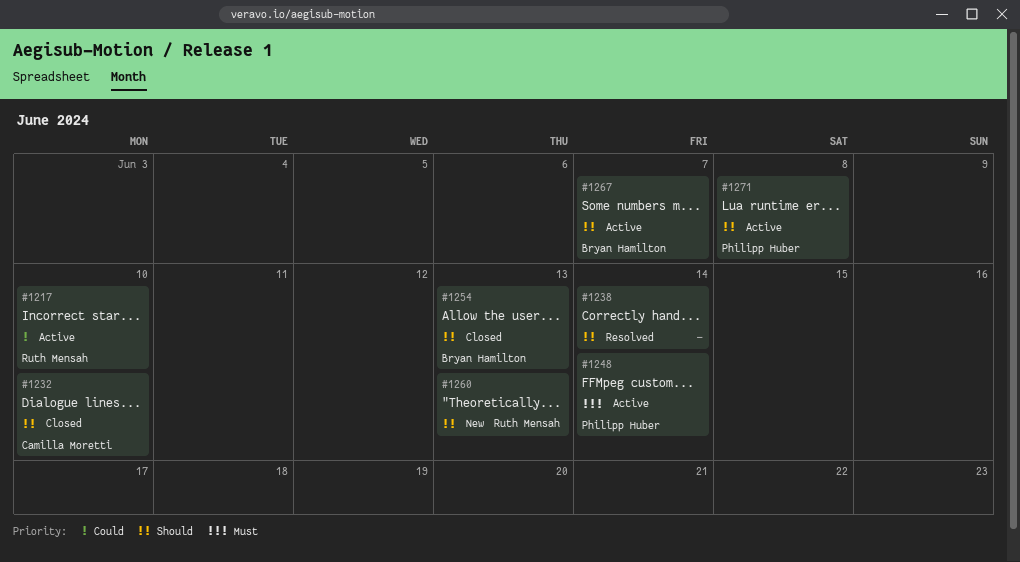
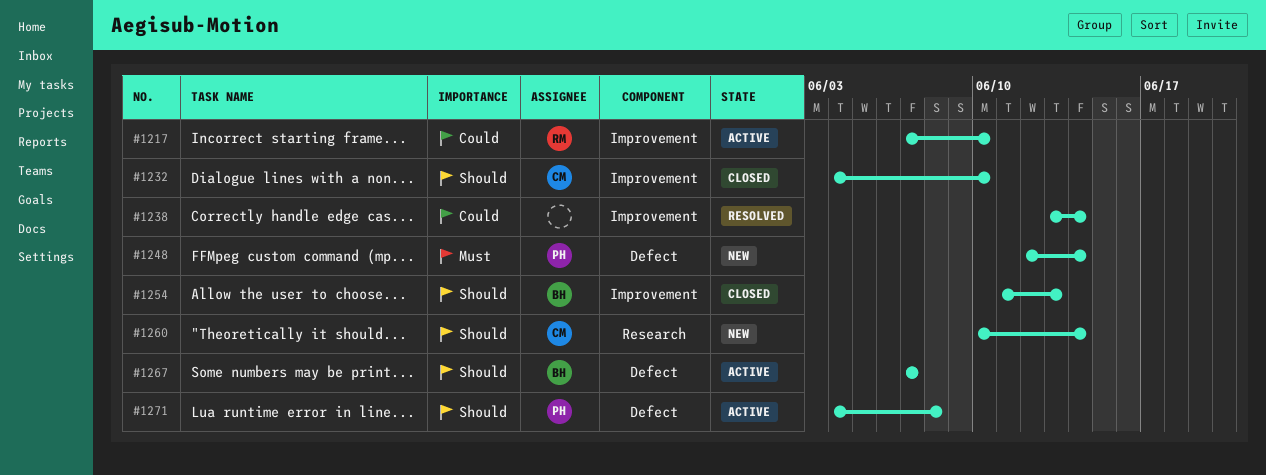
#1238, priority: Should -> Could
#1248, status: Active -> New
#1260, owner: Ruth Mensah -> Camilla Moretti
#1260, due: Jun 13 -> Jun 14

